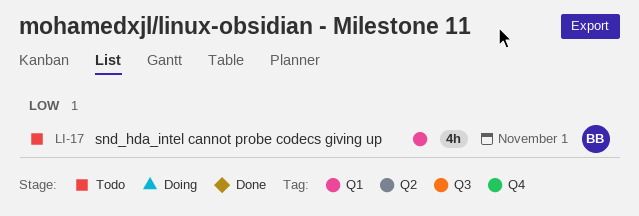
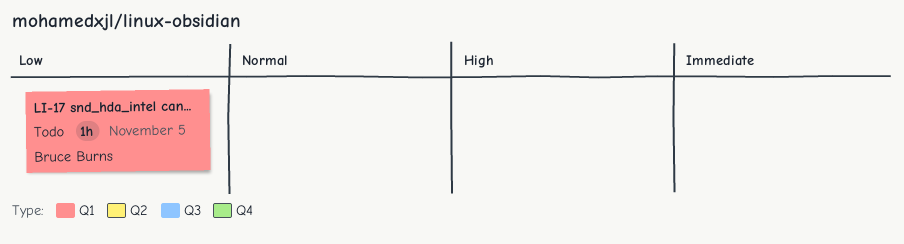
LI-17, estimate: 4h -> 1h
LI-17, due: Nov 1 -> Nov 5

